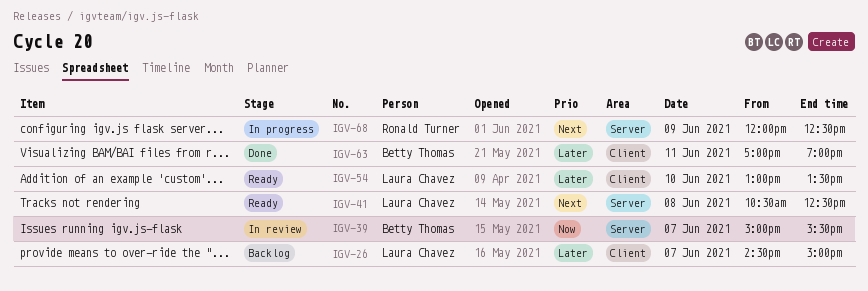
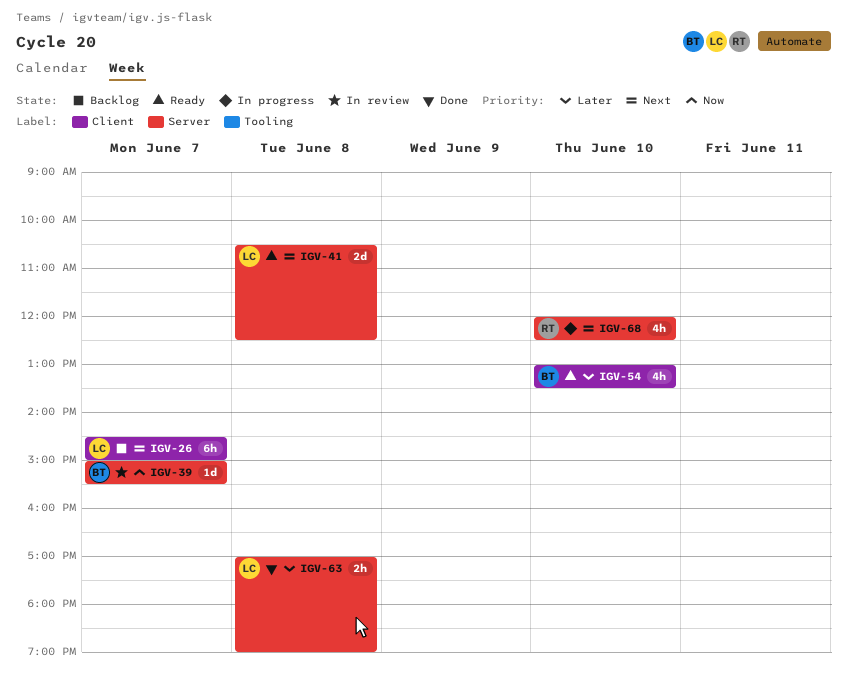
IGV-26, priority: Later -> Next
IGV-54, owner: Laura Chavez -> Betty Thomas
IGV-63, owner: Betty Thomas -> Laura Chavez
IGV-63, label: Client -> Server
IGV-63, day: Jun 11 -> Jun 8
IGV-68, day: Jun 9 -> Jun 10

